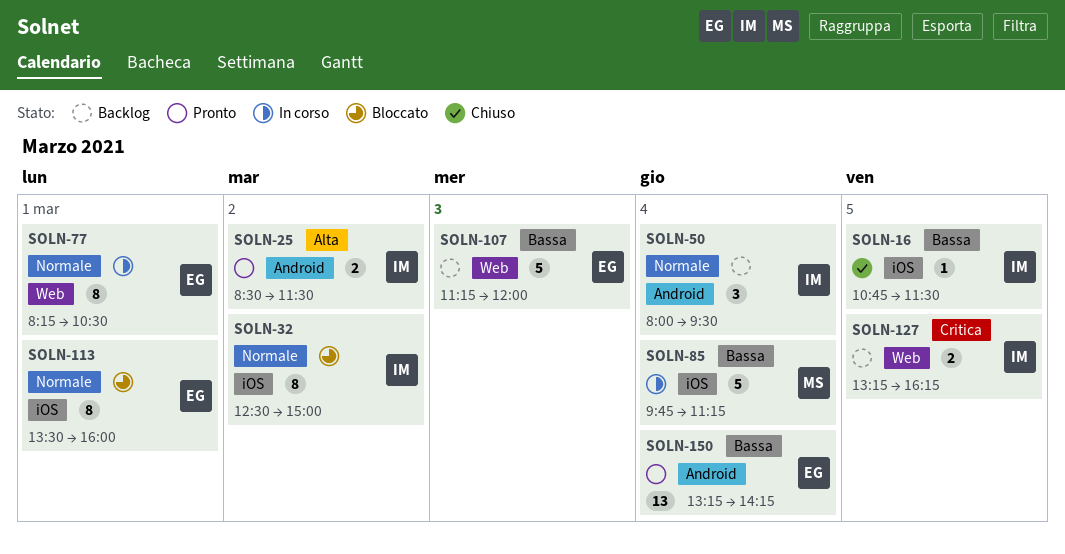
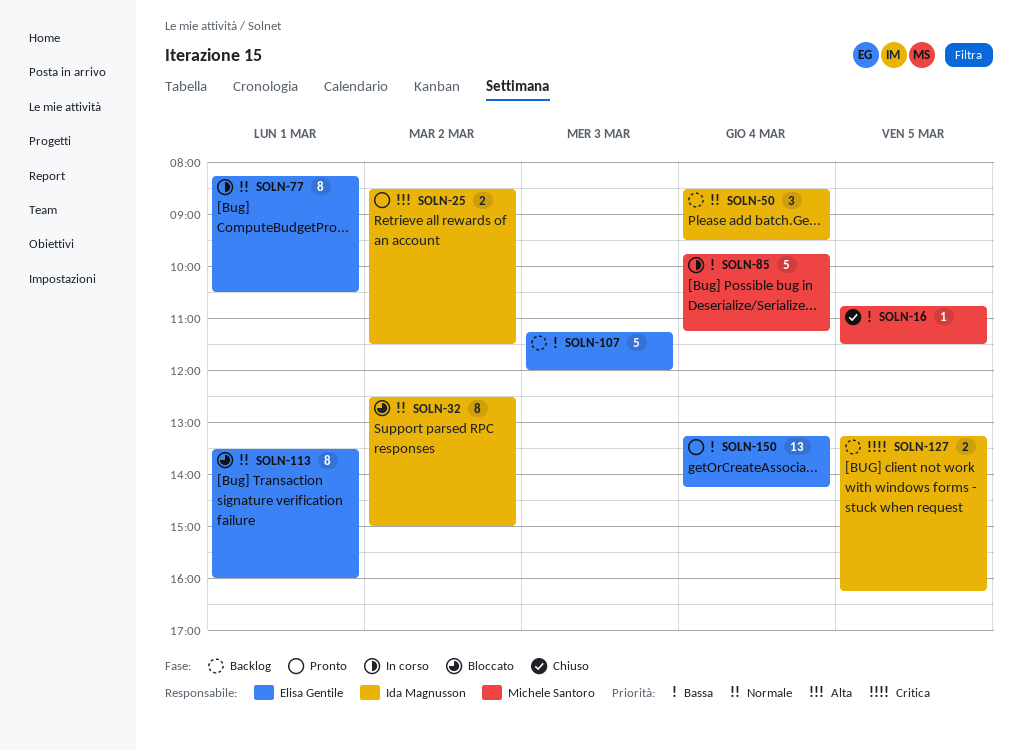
SOLN-16, owner: Ida Magnusson -> Michele Santoro
SOLN-50, begins: 08:00 -> 08:30

